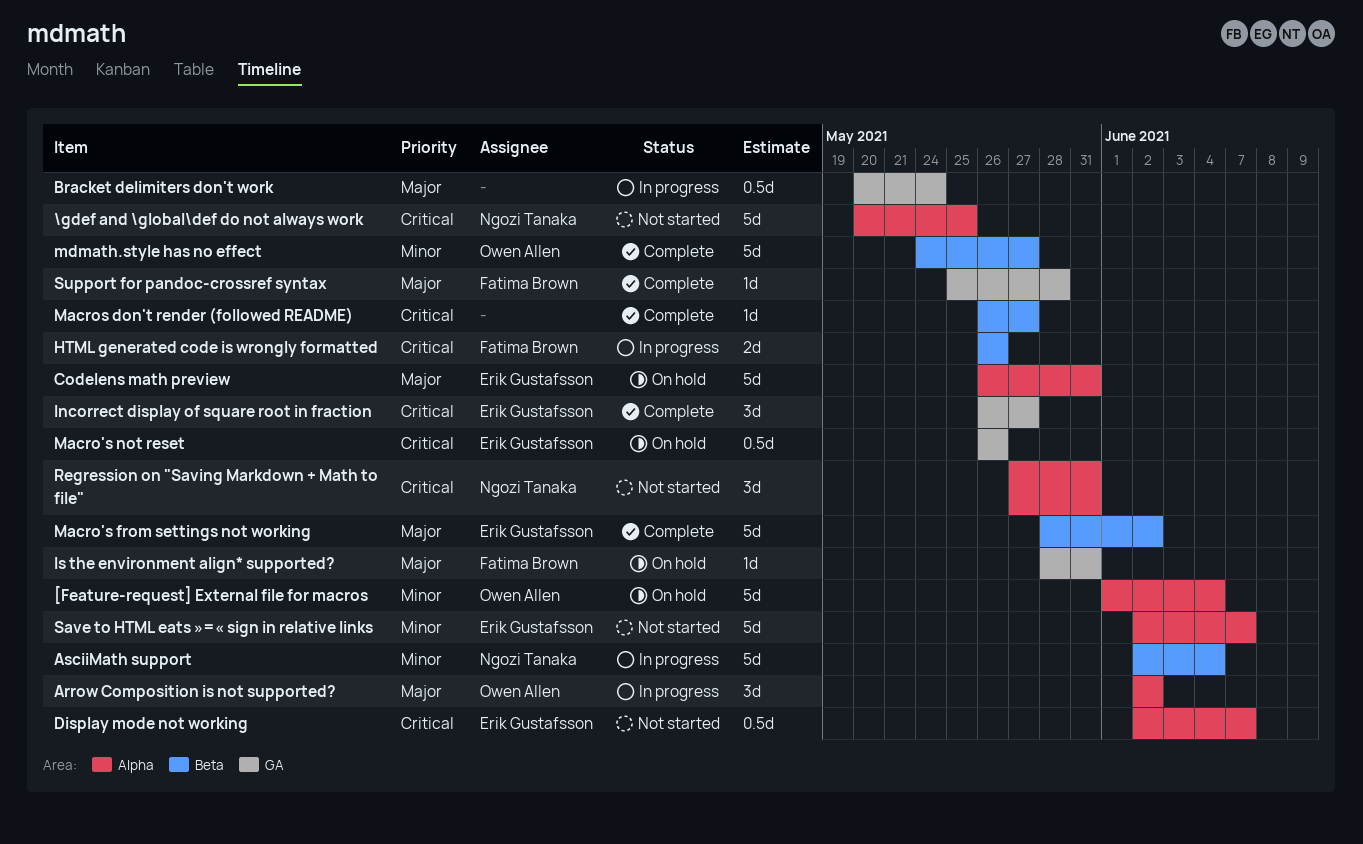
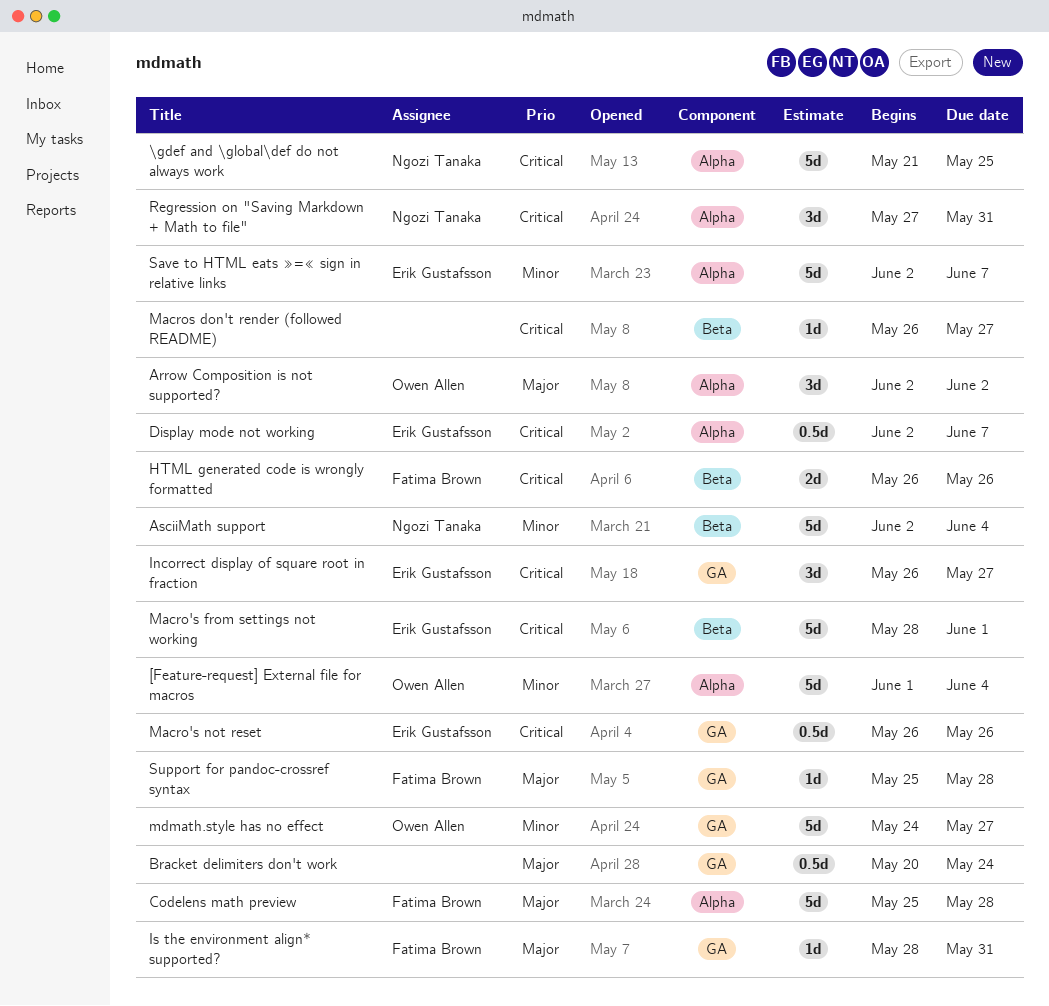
\gdef and \global\def do not always work, start: May 20 -> May 21
Codelens math preview, owner: Erik Gustafsson -> Fatima Brown
Codelens math preview, start: May 26 -> May 25
Codelens math preview, due: May 31 -> May 28
Macro's from settings not working, priority: Major -> Critical
Macro's from settings not working, due: Jun 2 -> Jun 1
mdmath.style has no effect, label: Beta -> GA

